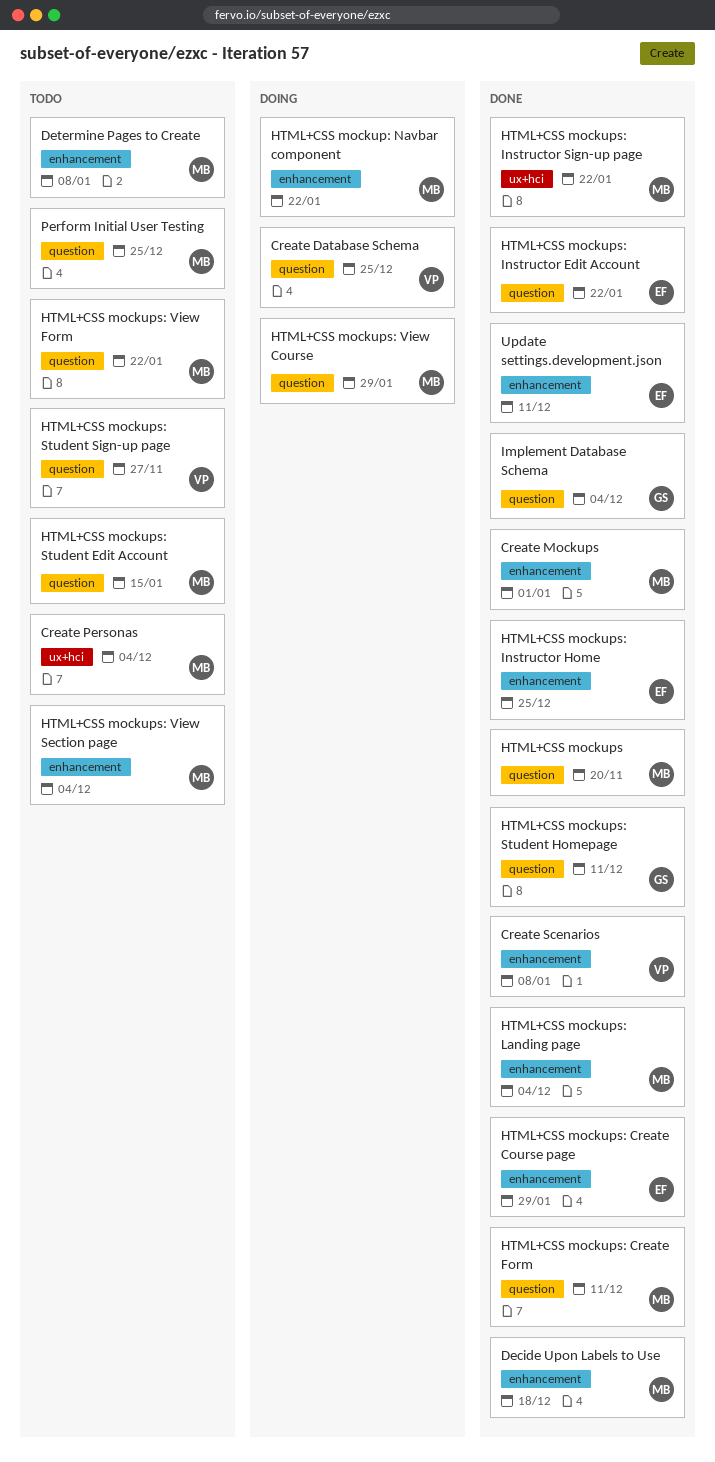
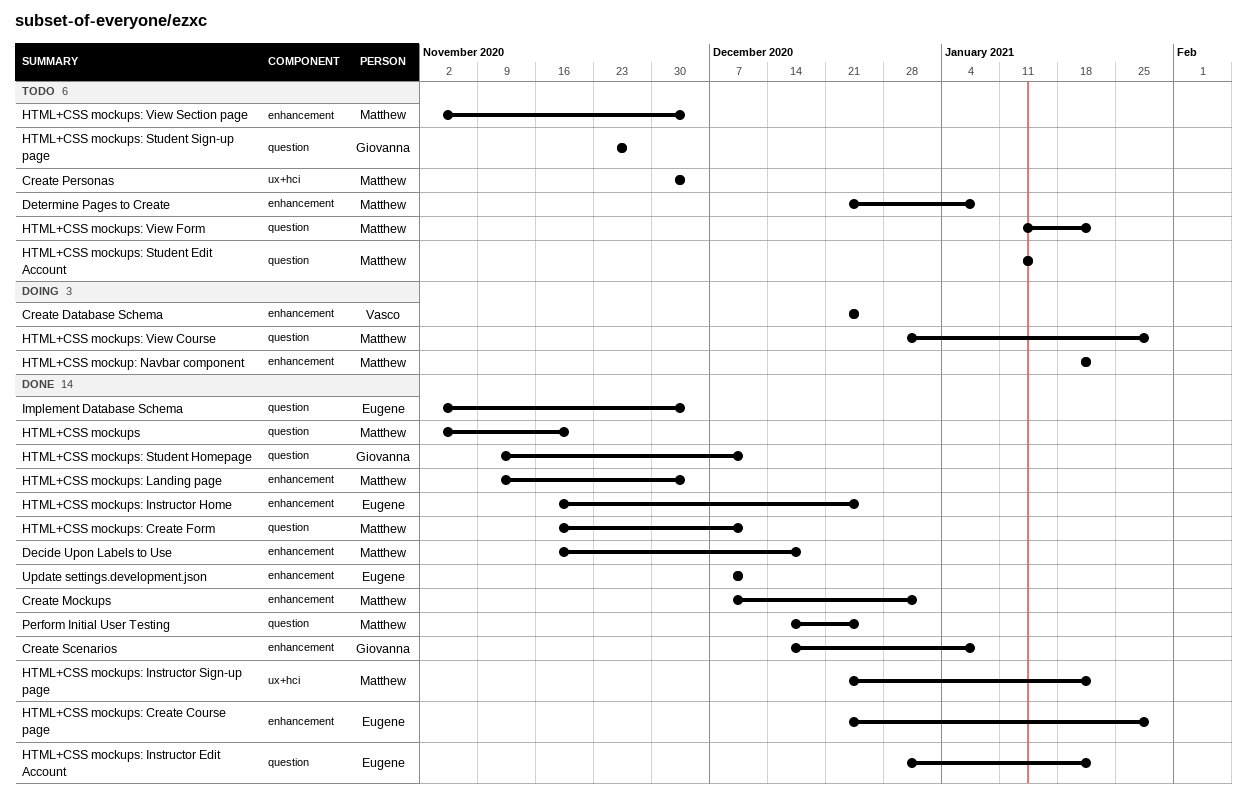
Create Database Schema, label: question -> enhancement
Create Scenarios, owner: Vasco -> Giovanna
HTML+CSS mockups: Student Sign-up page, owner: Vasco -> Giovanna
Implement Database Schema, owner: Giovanna -> Eugene
Perform Initial User Testing, status: Todo -> Done

